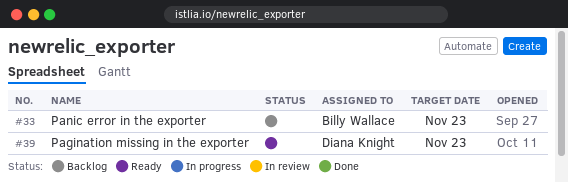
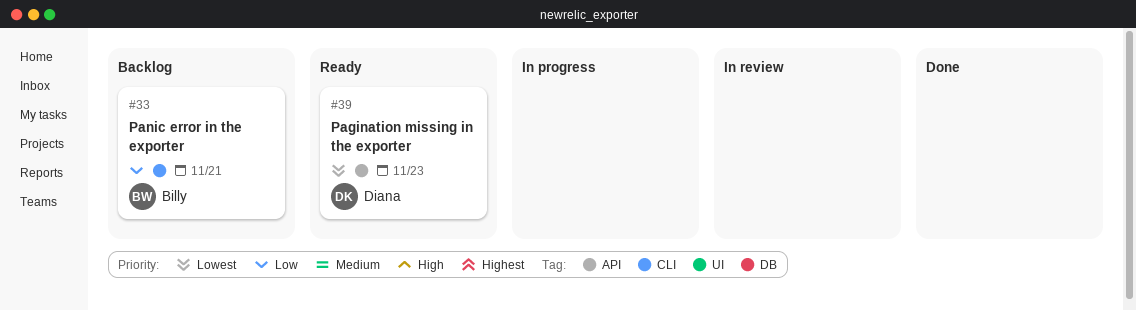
#33, due: Nov 23 -> Nov 21

